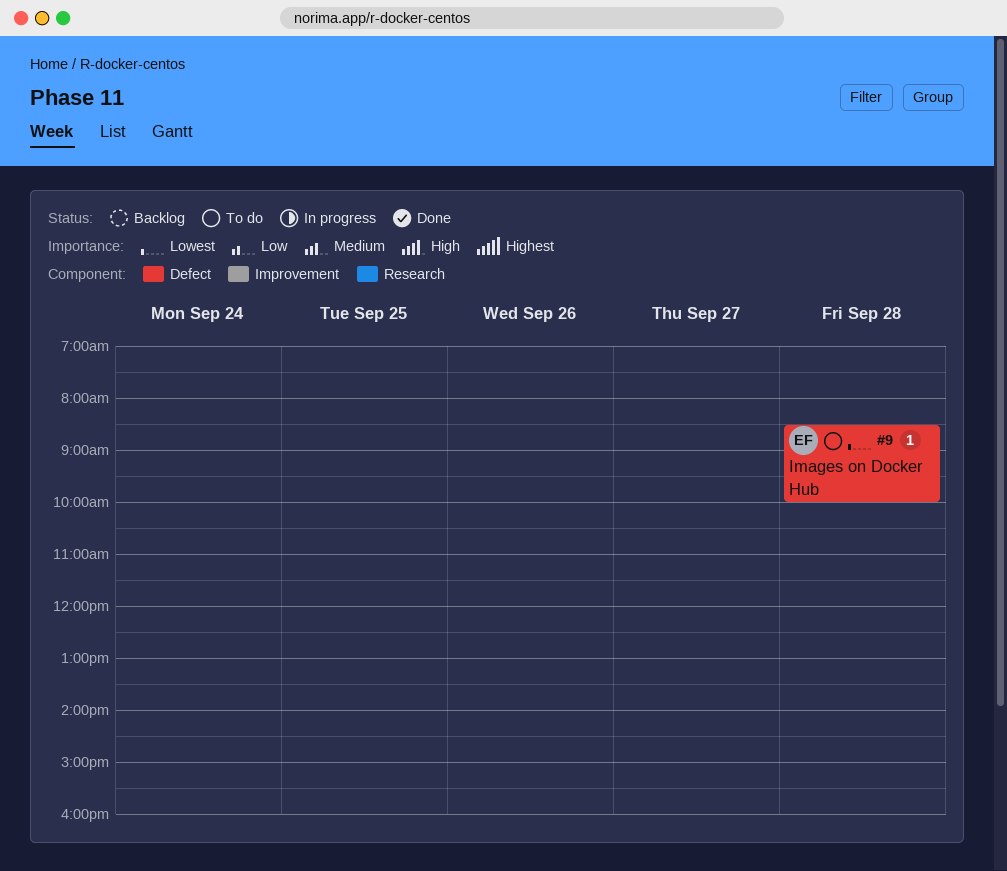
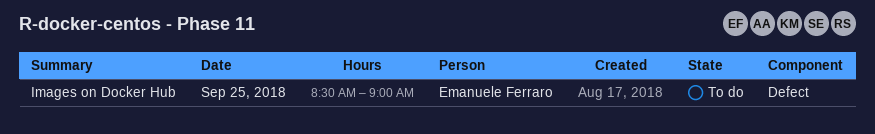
Images on Docker Hub, day: Sep 28 -> Sep 25
Images on Docker Hub, ends: 10:00 -> 09:00

